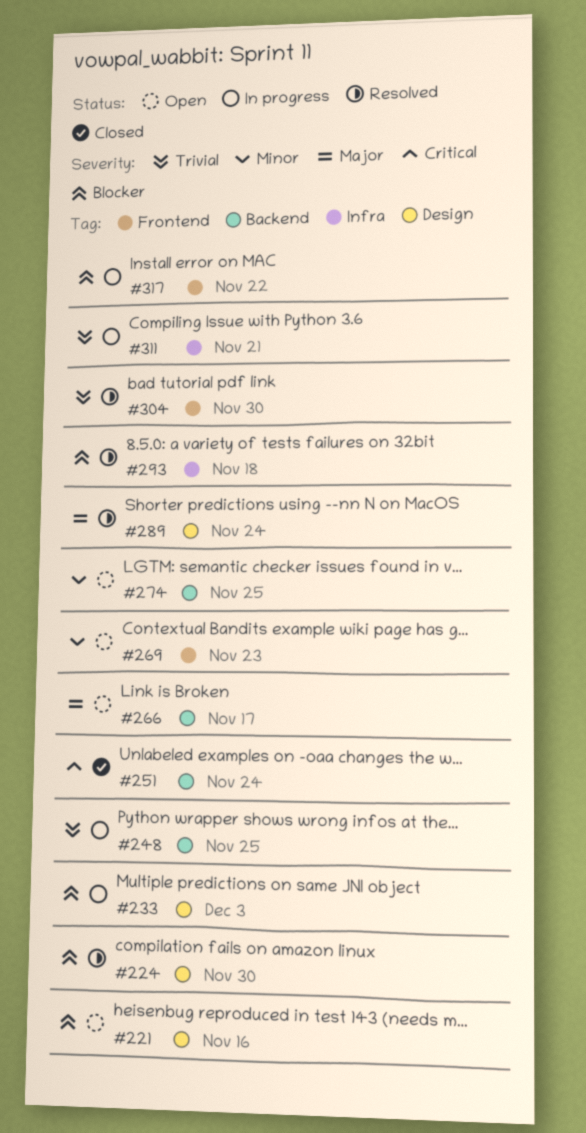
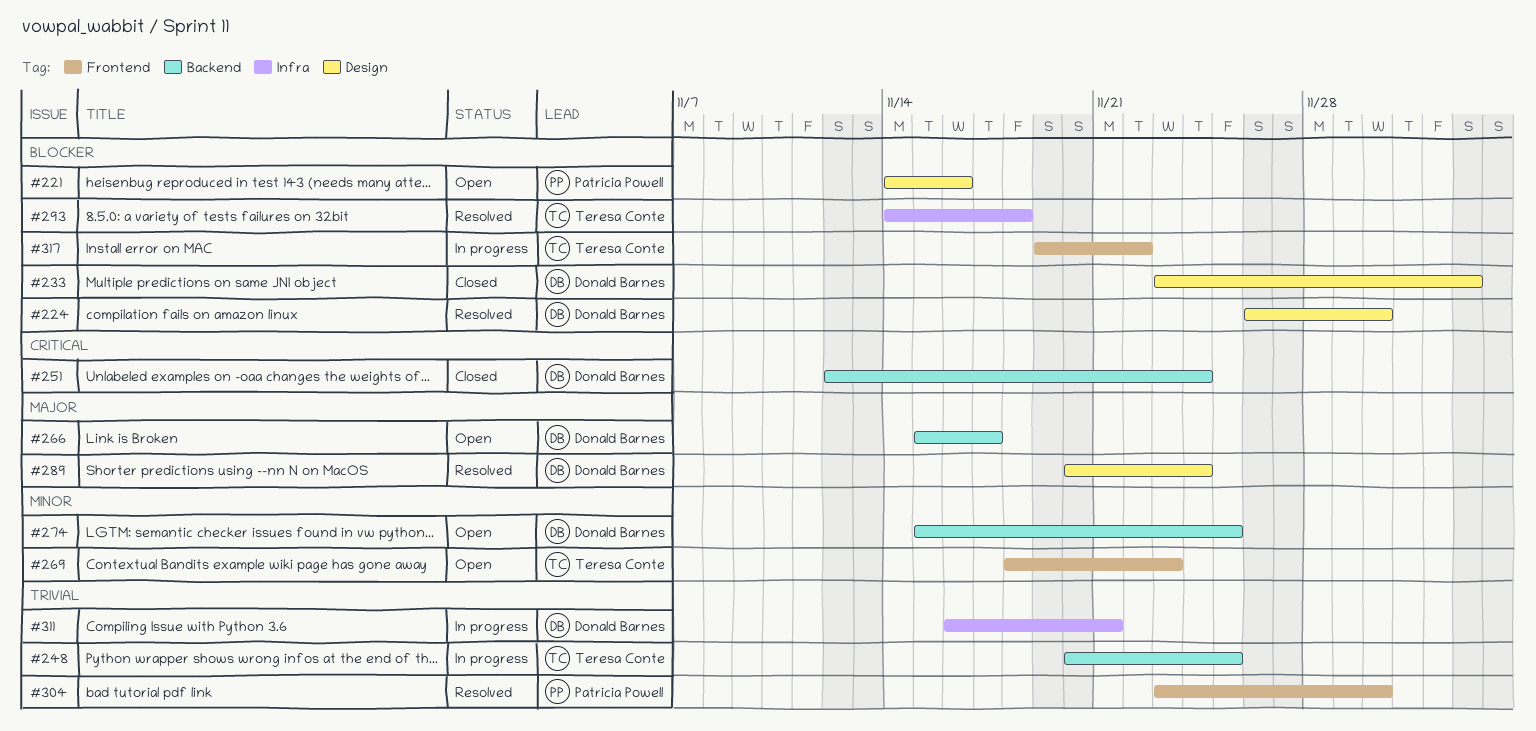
#233, status: In progress -> Closed

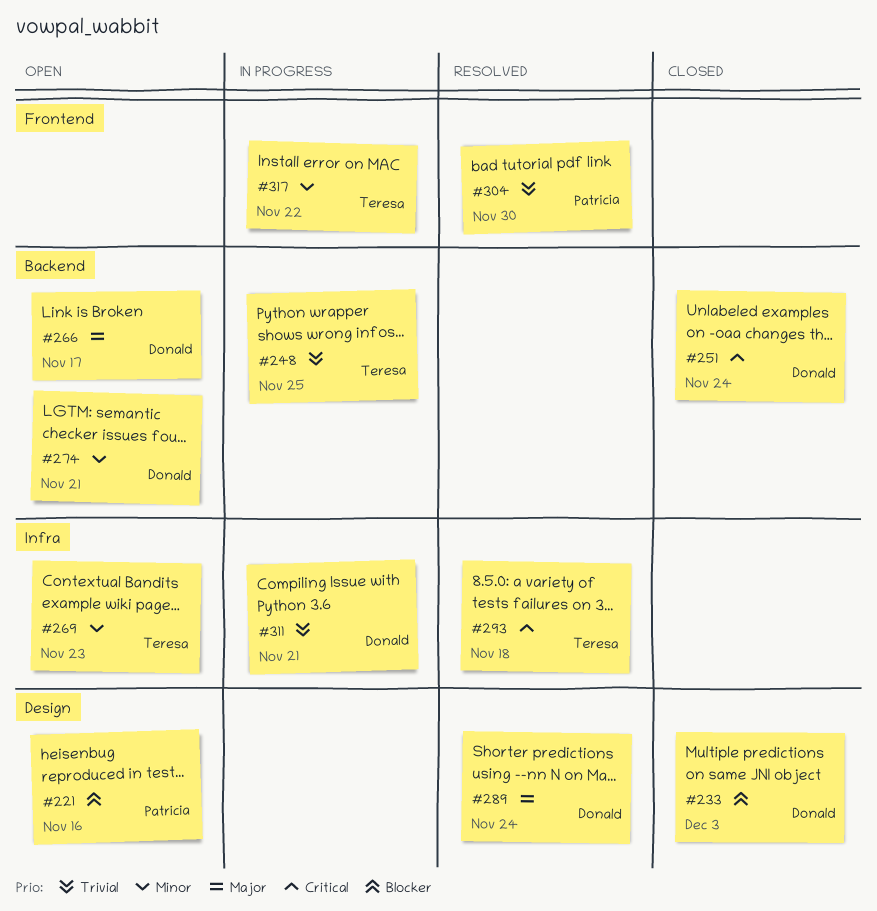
#224: present -> none
#269, label: Frontend -> Infra
#274, due: Nov 25 -> Nov 21
#293, priority: Blocker -> Critical
#317, priority: Blocker -> Minor

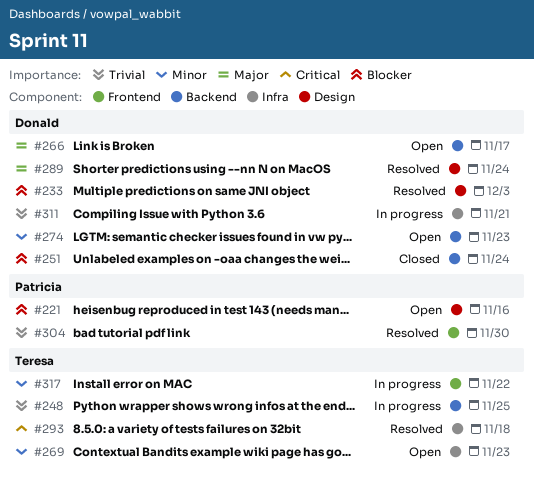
#233, status: Closed -> Resolved
#251, priority: Critical -> Blocker
#274, due: Nov 21 -> Nov 23

